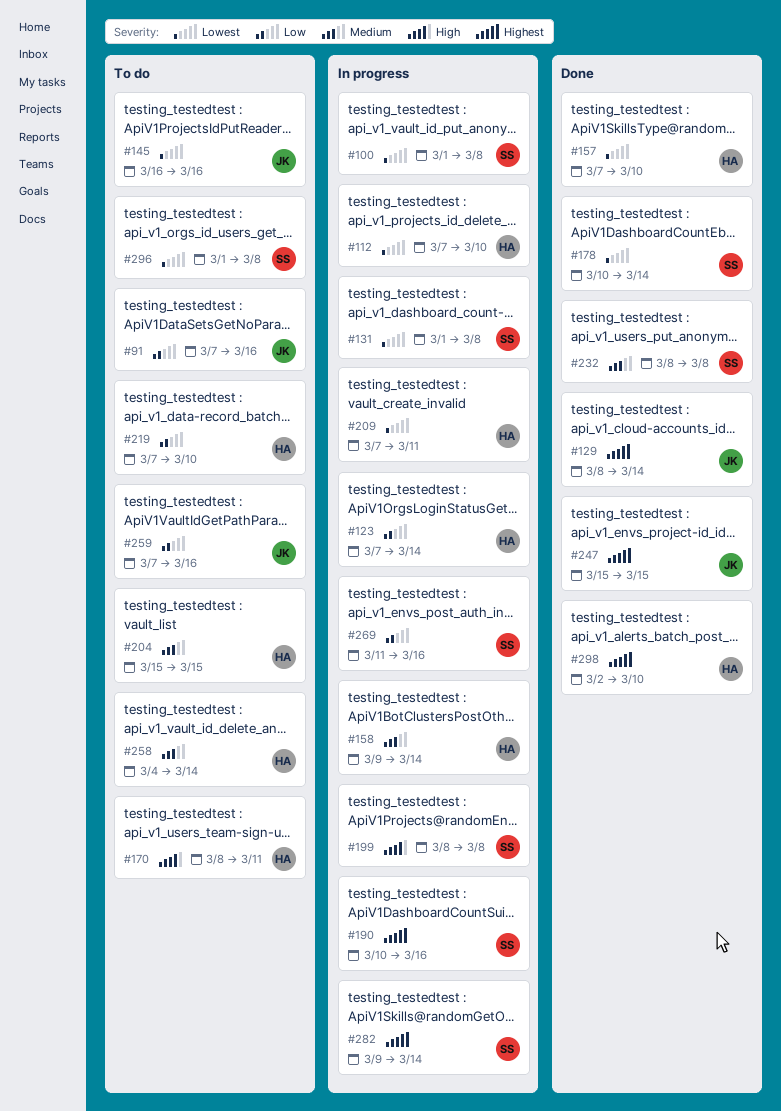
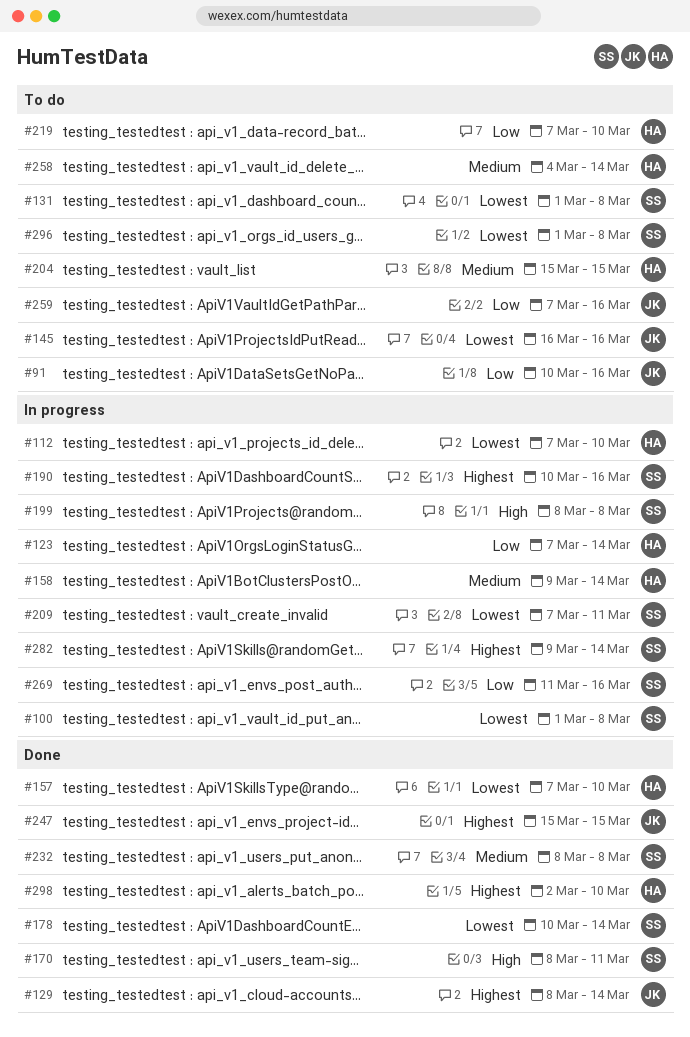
#91, start: Mar 7 -> Mar 10
#131, status: In progress -> To do
#170, status: To do -> Done
#170, owner: HA -> SS
#209, owner: HA -> SS

